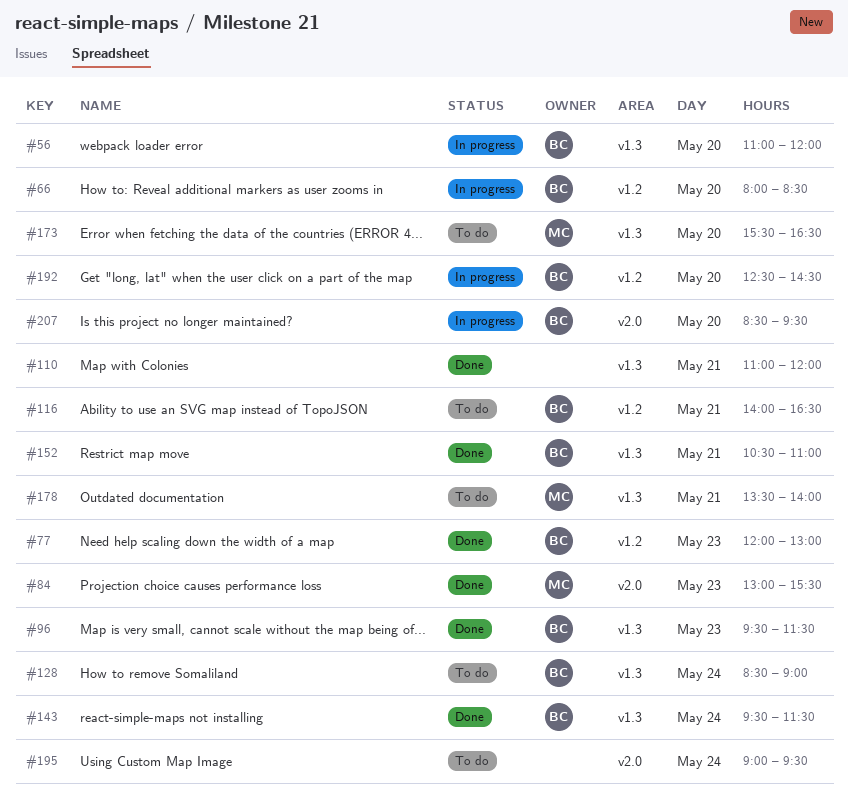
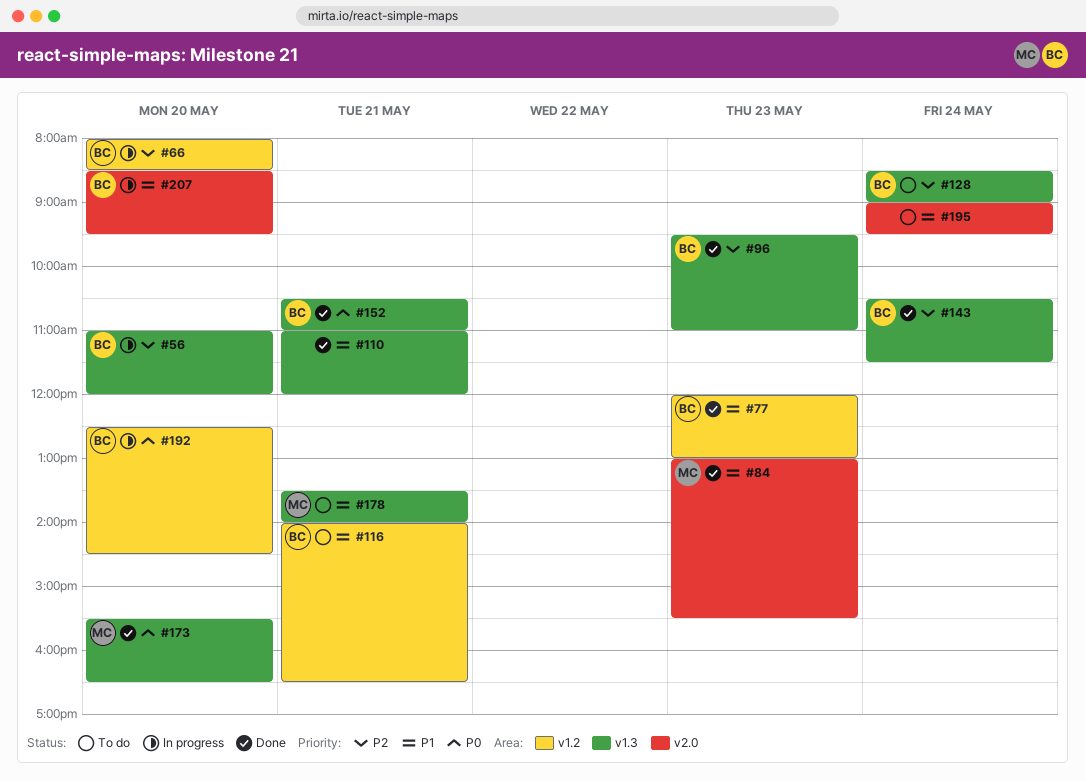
#96, ends: 11:30 -> 11:00
#143, begins: 09:30 -> 10:30
#173, status: To do -> Done

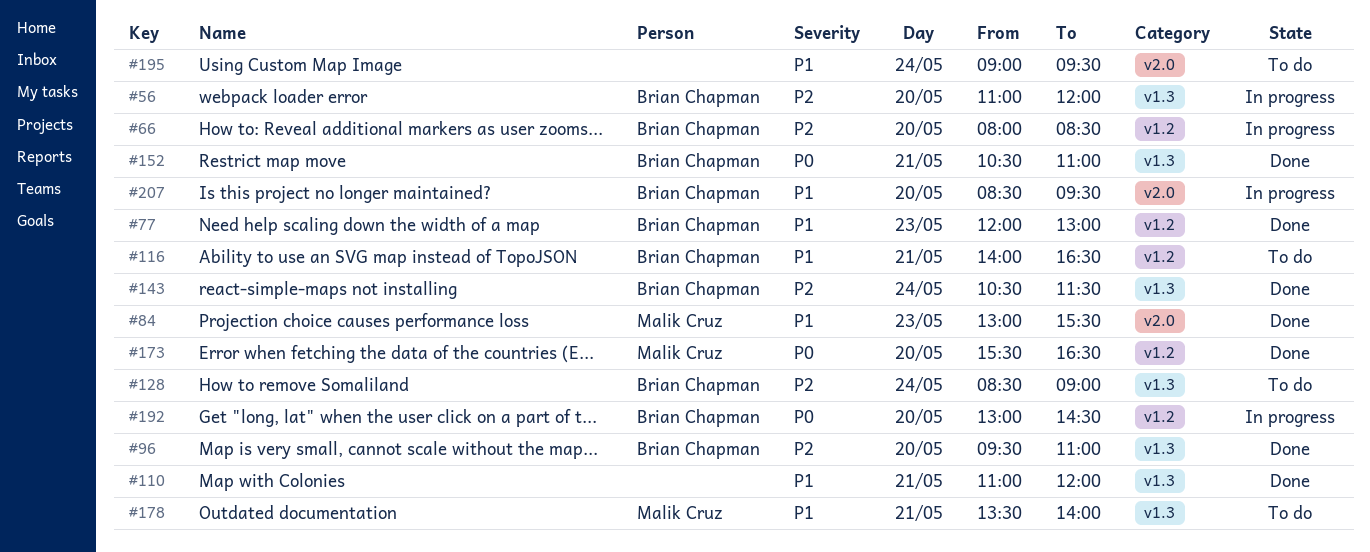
#96, day: May 23 -> May 20
#173, label: v1.3 -> v1.2
#192, begins: 12:30 -> 13:00

